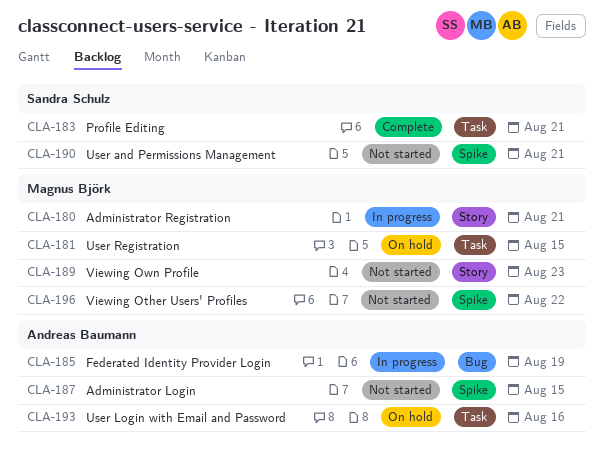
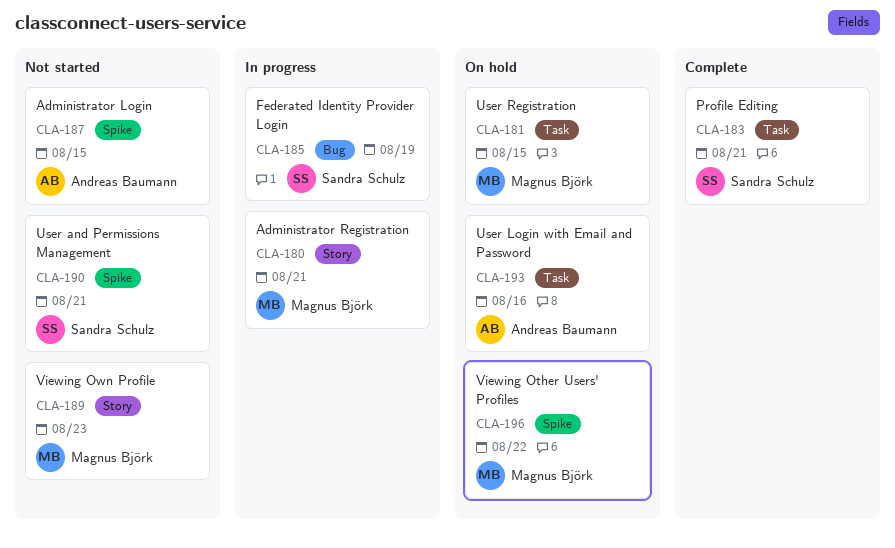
CLA-185, owner: Andreas Baumann -> Sandra Schulz
CLA-196, status: Not started -> On hold

